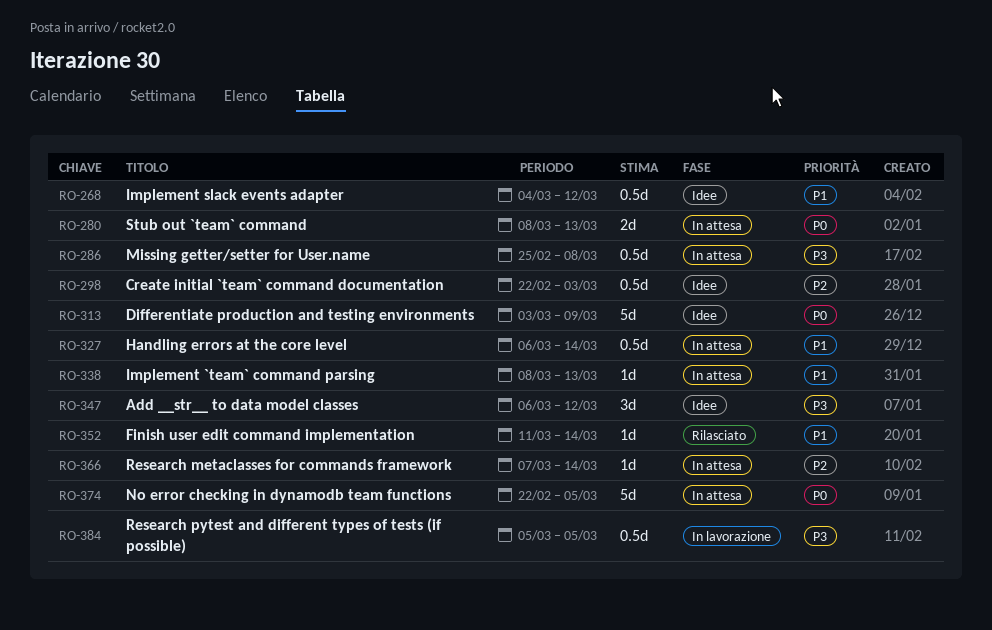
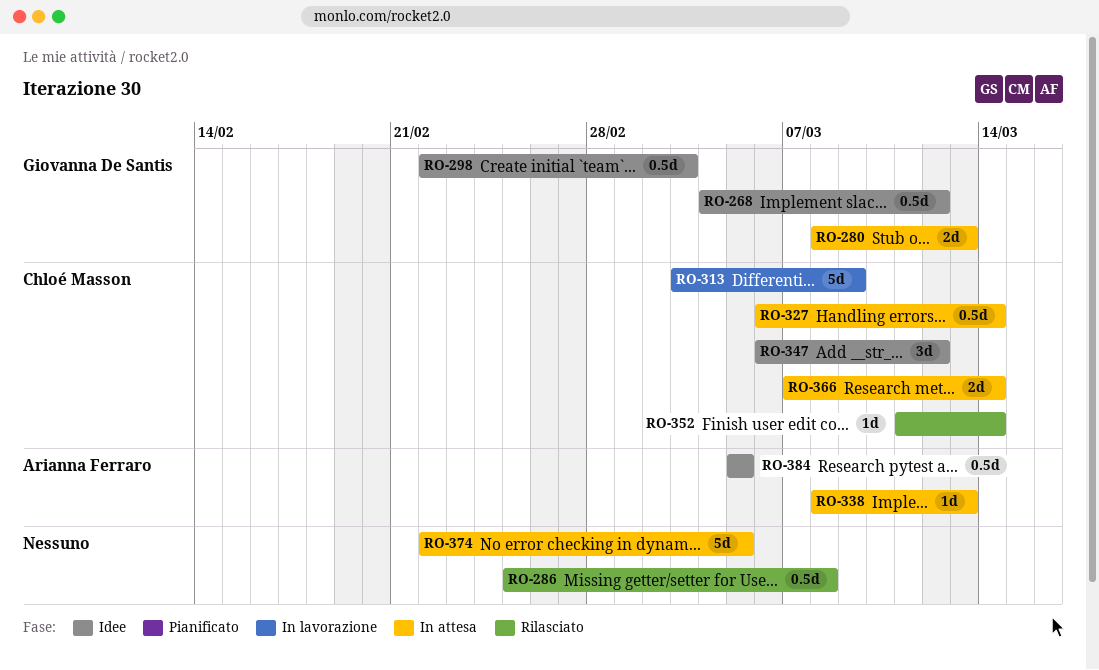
RO-286, status: In attesa -> Rilasciato
RO-313, status: Idee -> In lavorazione
RO-366, estimate: 1d -> 2d
RO-384, status: In lavorazione -> Idee

